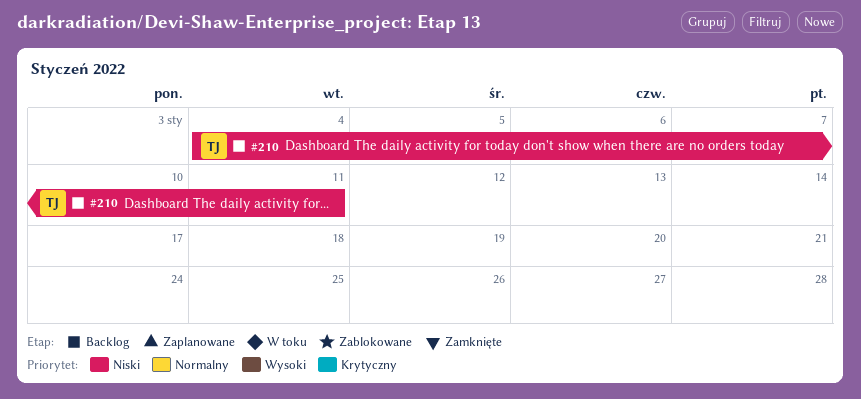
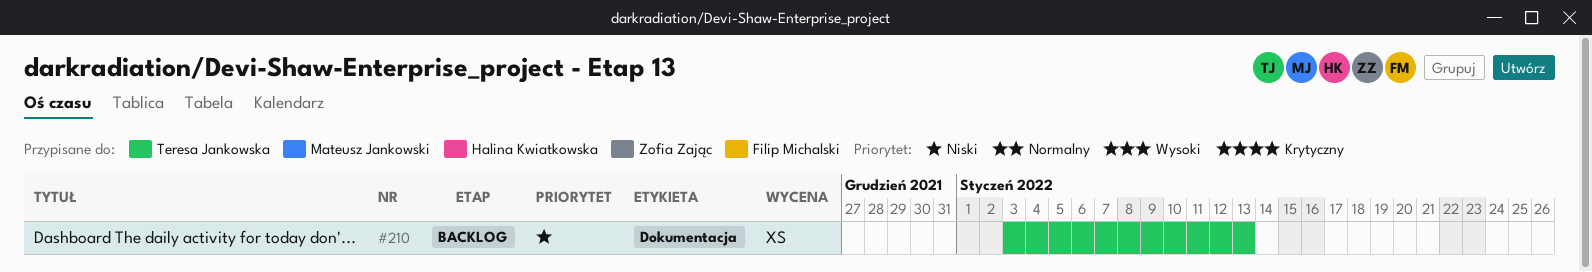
#210, start: Jan 4 -> Jan 3
#210, due: Jan 11 -> Jan 13

